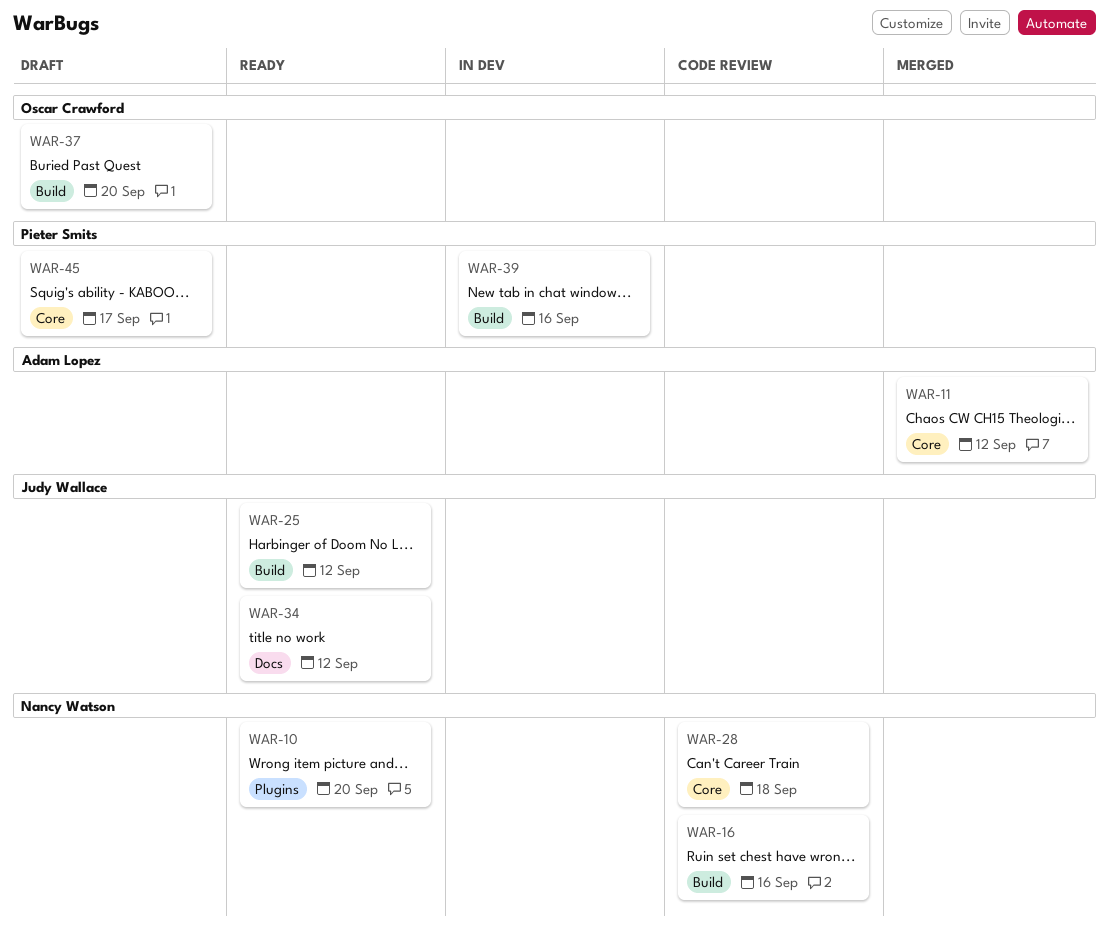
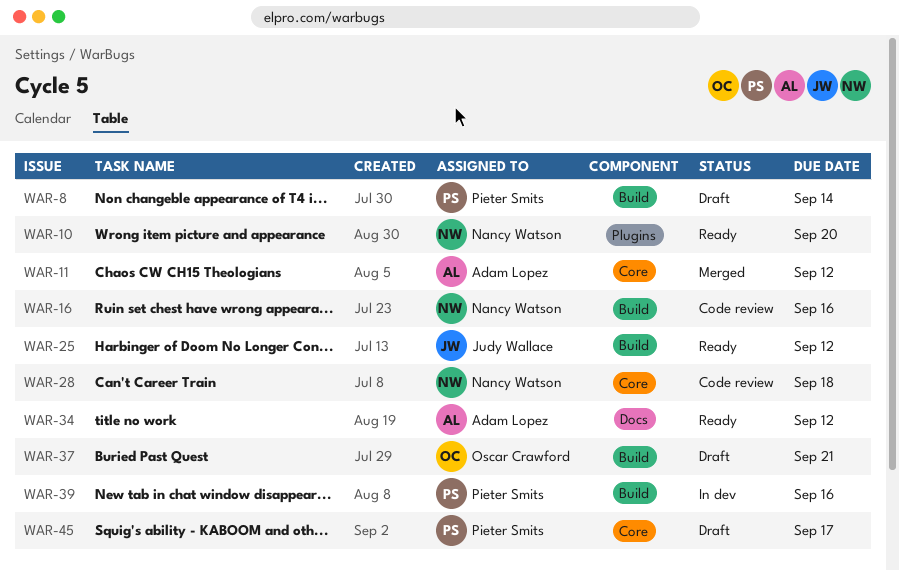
WAR-8: none -> present
WAR-34, owner: Judy Wallace -> Adam Lopez
WAR-37, due: Sep 20 -> Sep 21

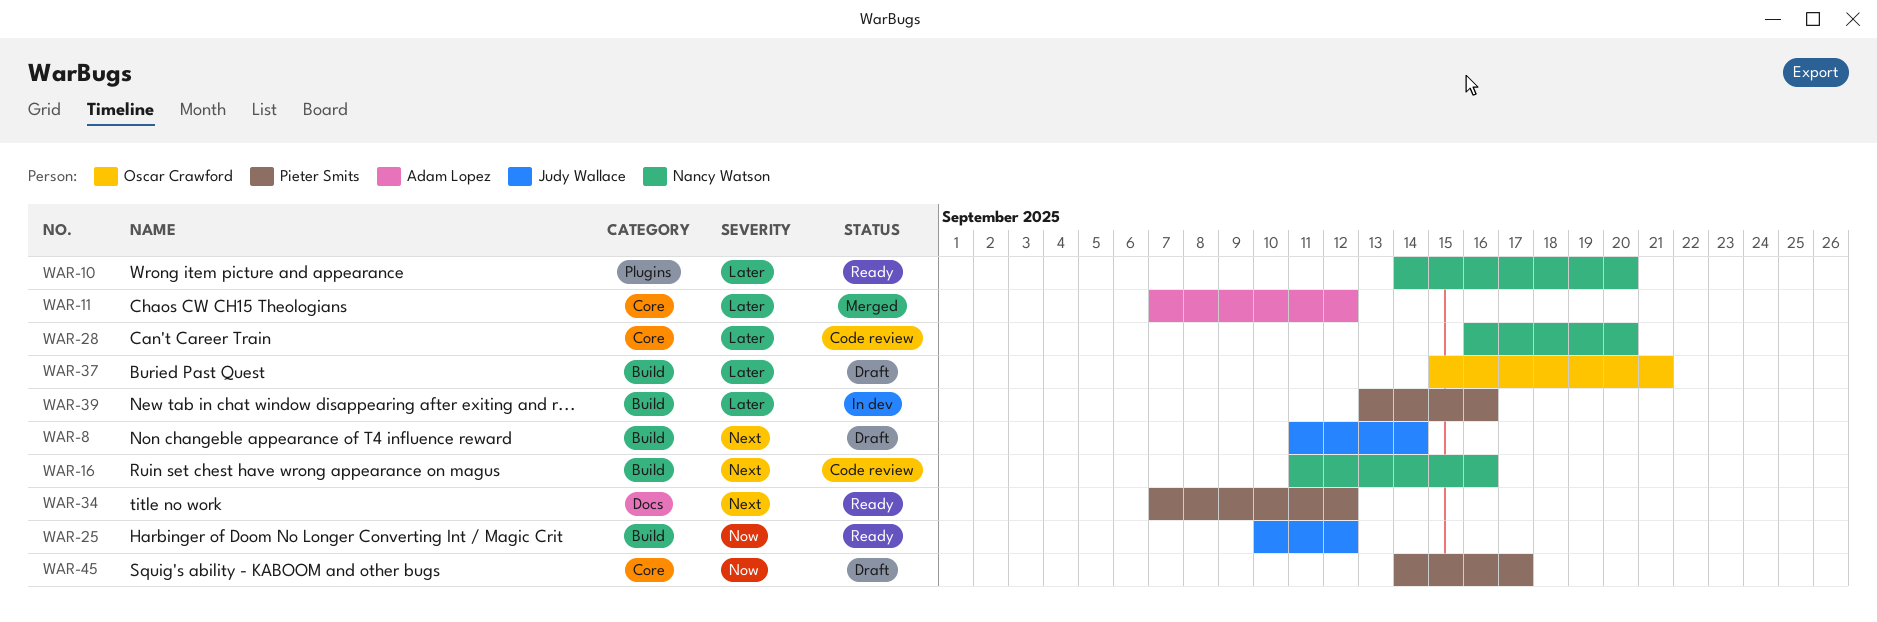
WAR-8, owner: Pieter Smits -> Judy Wallace
WAR-28, due: Sep 18 -> Sep 20
WAR-34, owner: Adam Lopez -> Pieter Smits

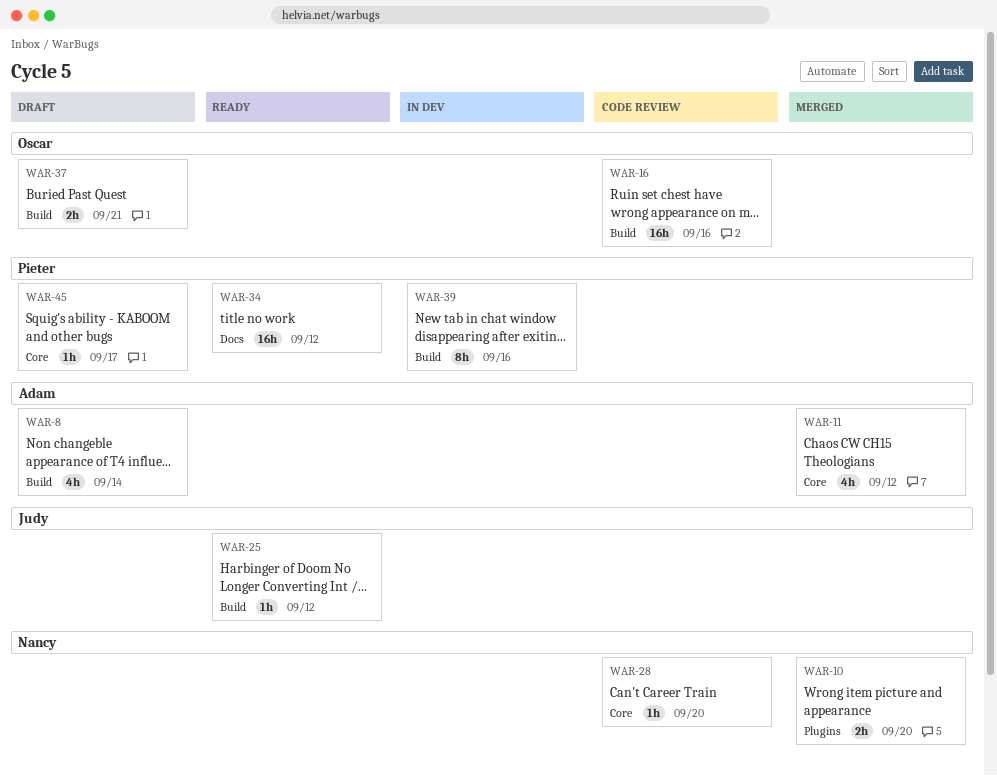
WAR-8, owner: Judy Wallace -> Adam Lopez
WAR-10, status: Ready -> Merged
WAR-16, owner: Nancy Watson -> Oscar Crawford

